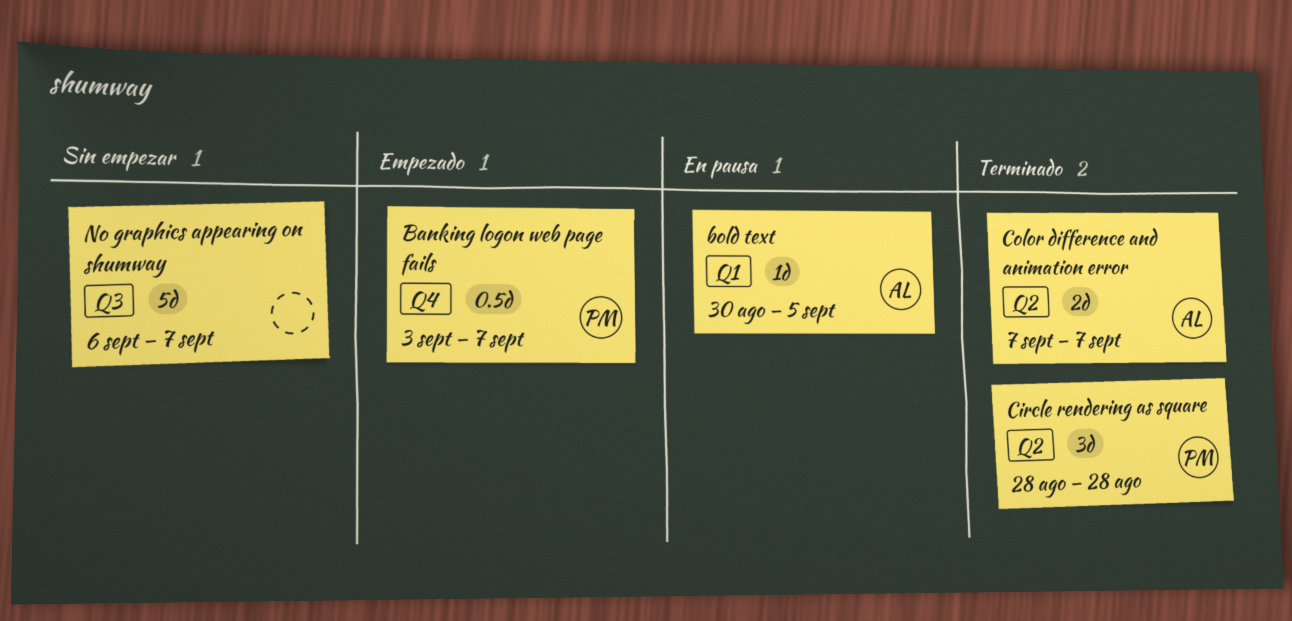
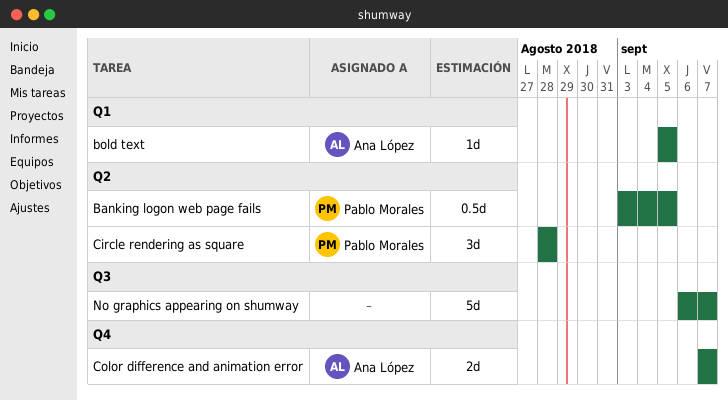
Banking logon web page fails, label: Q4 -> Q2
Banking logon web page fails, due: Sep 7 -> Sep 5
bold text, start: Aug 30 -> Sep 5
Color difference and animation error, label: Q2 -> Q4

